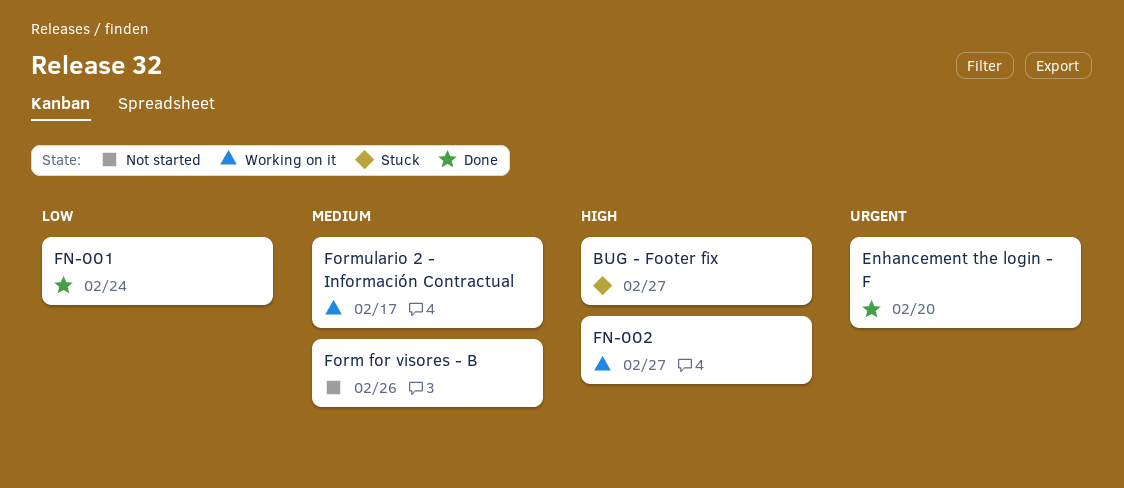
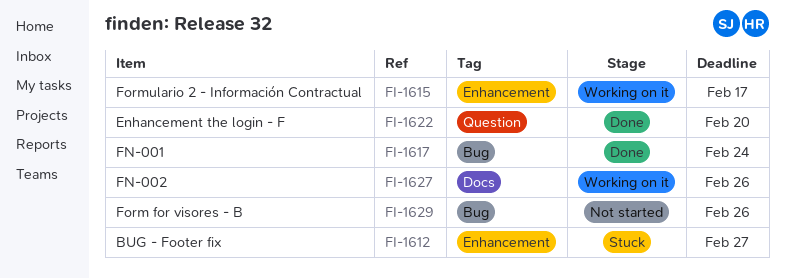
FN-002, due: Feb 27 -> Feb 26

